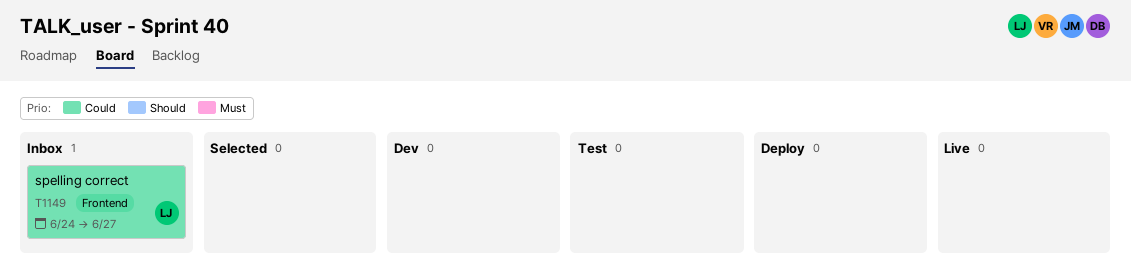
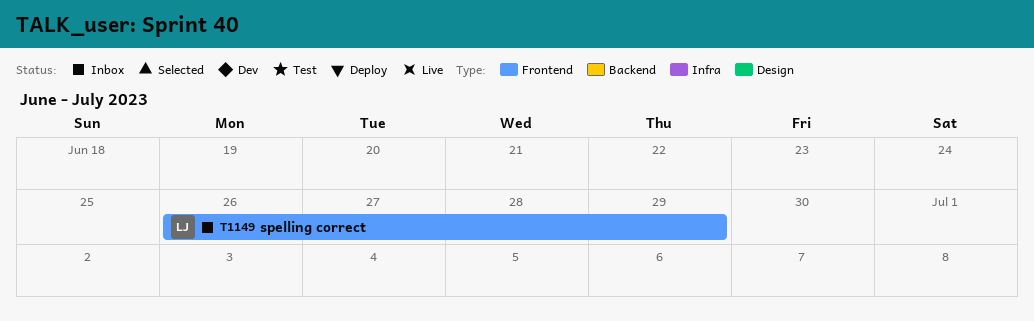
T1149, start: Jun 24 -> Jun 26
T1149, due: Jun 27 -> Jun 29

